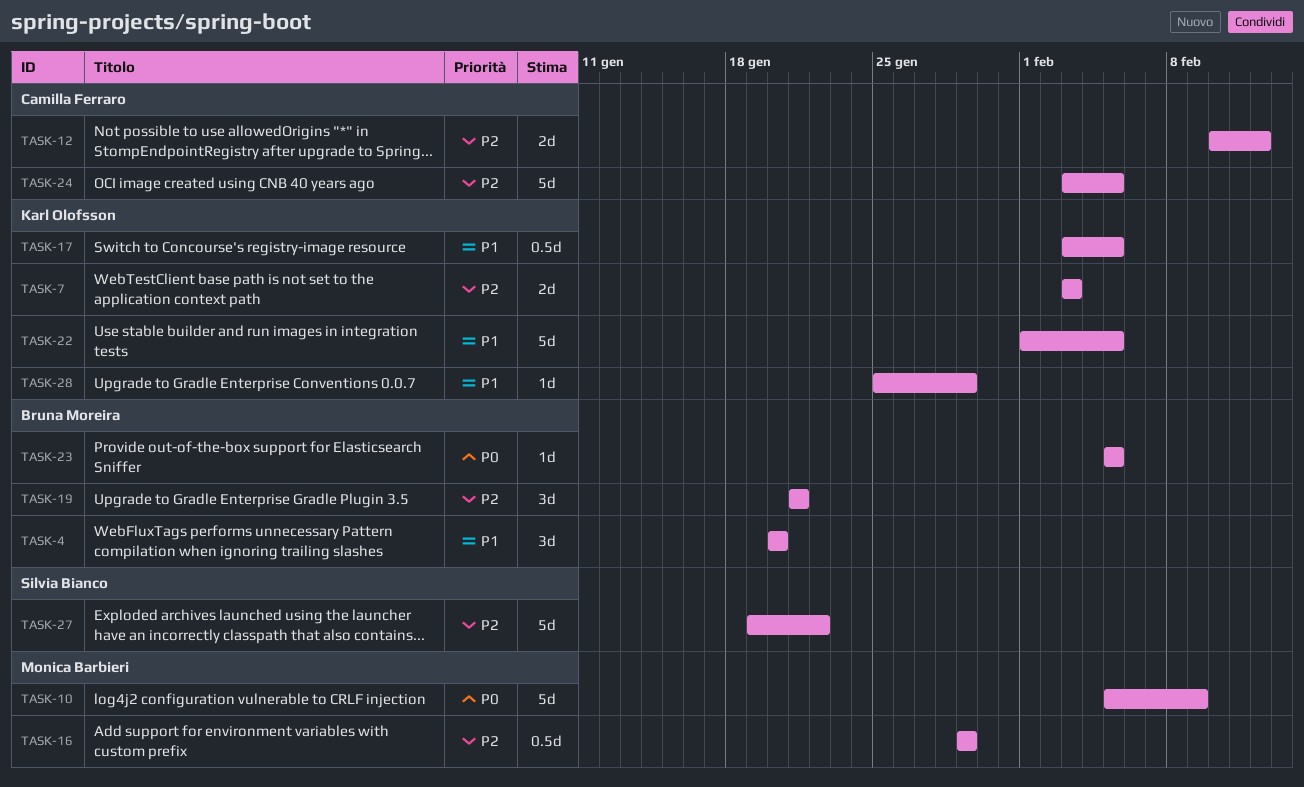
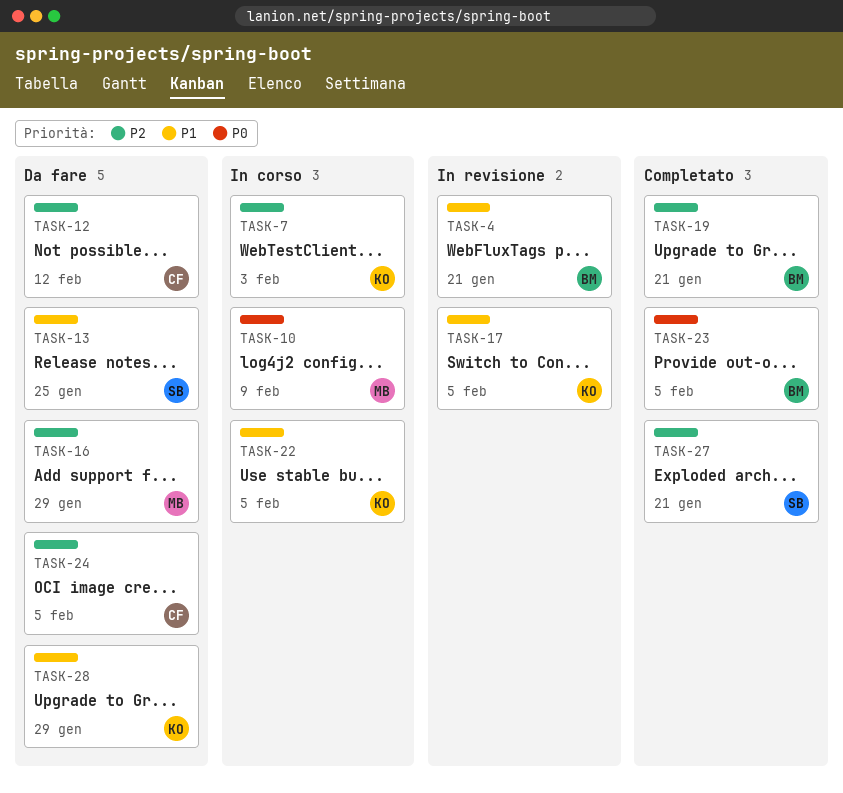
TASK-4, due: Jan 20 -> Jan 21
TASK-13: none -> present
TASK-27, due: Jan 22 -> Jan 21

